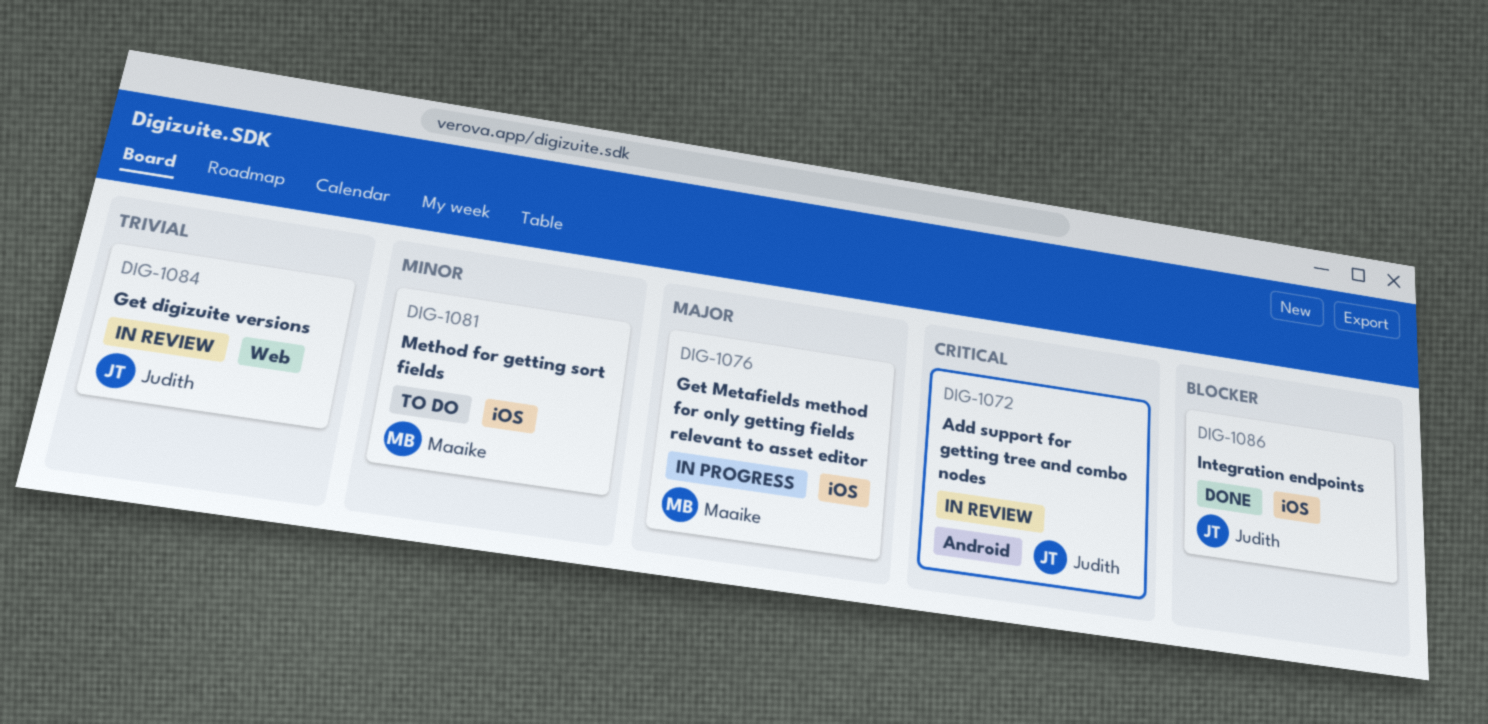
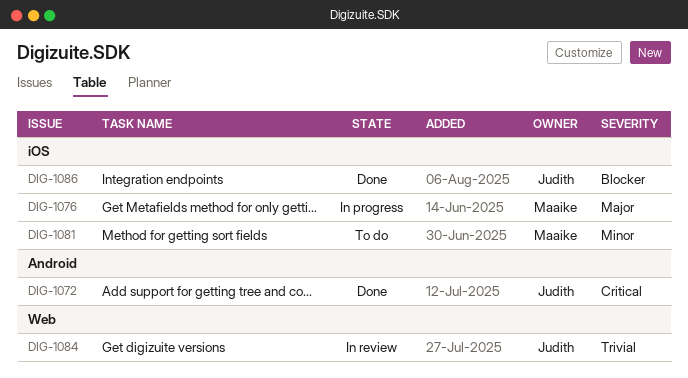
DIG-1072, status: In review -> Done

